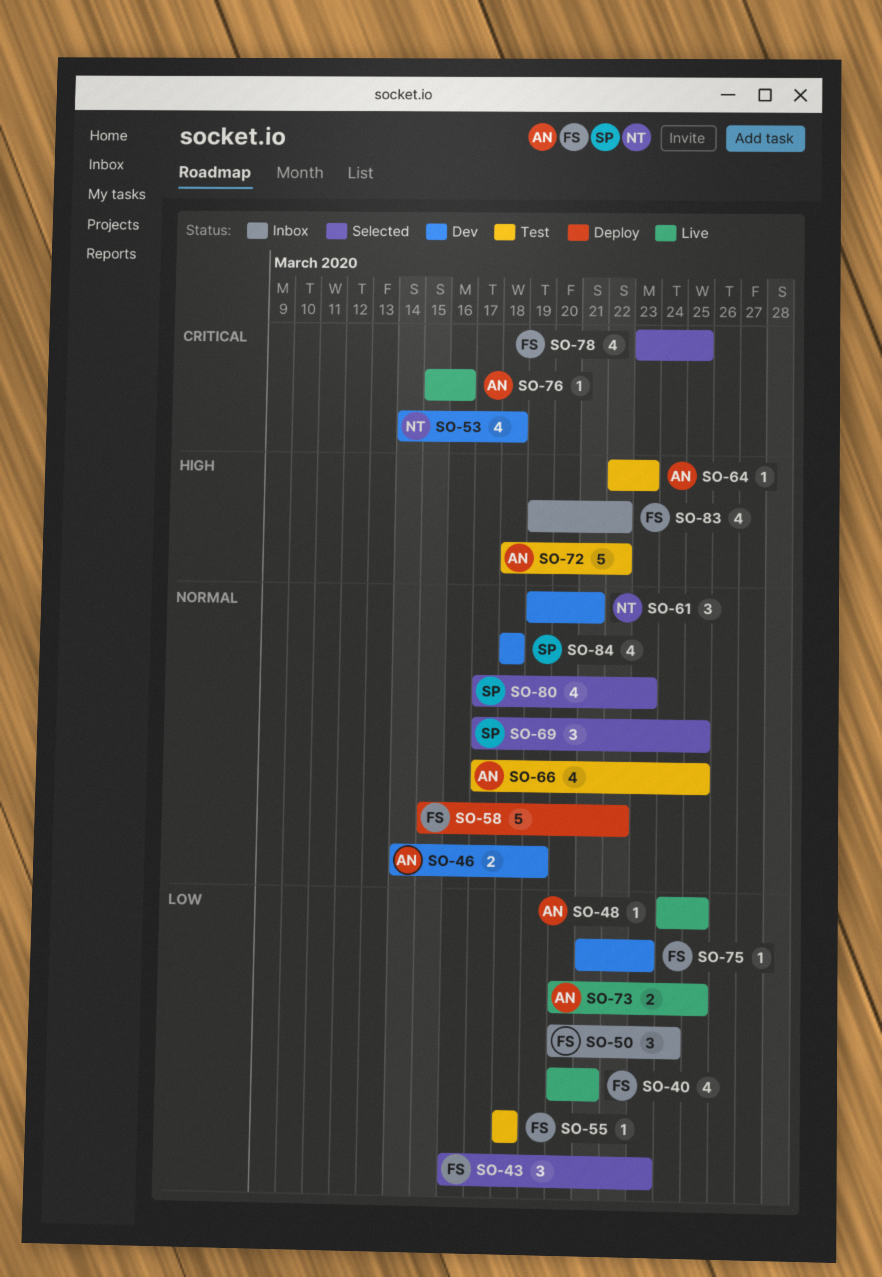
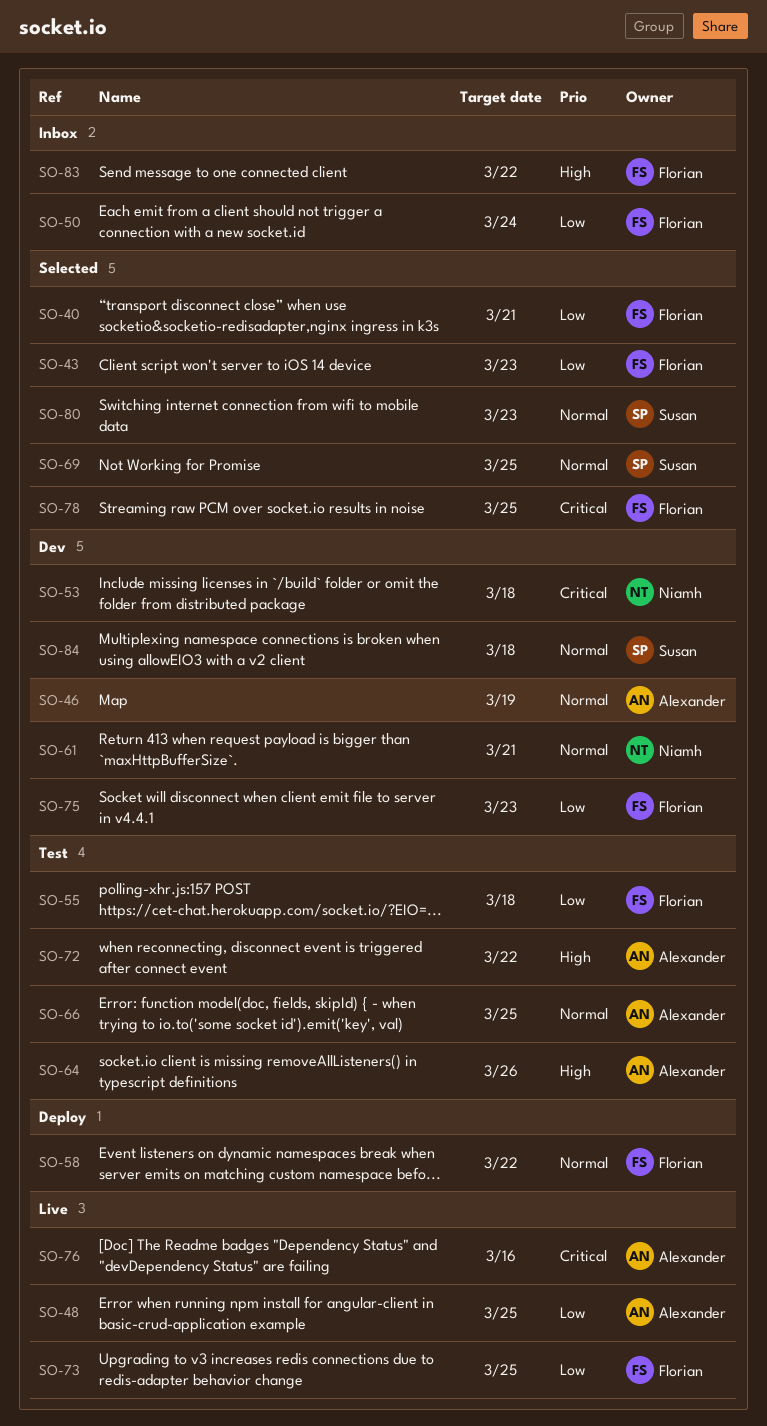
SO-40, status: Live -> Selected
SO-64, due: Mar 23 -> Mar 26
SO-73, owner: Alexander -> Florian

